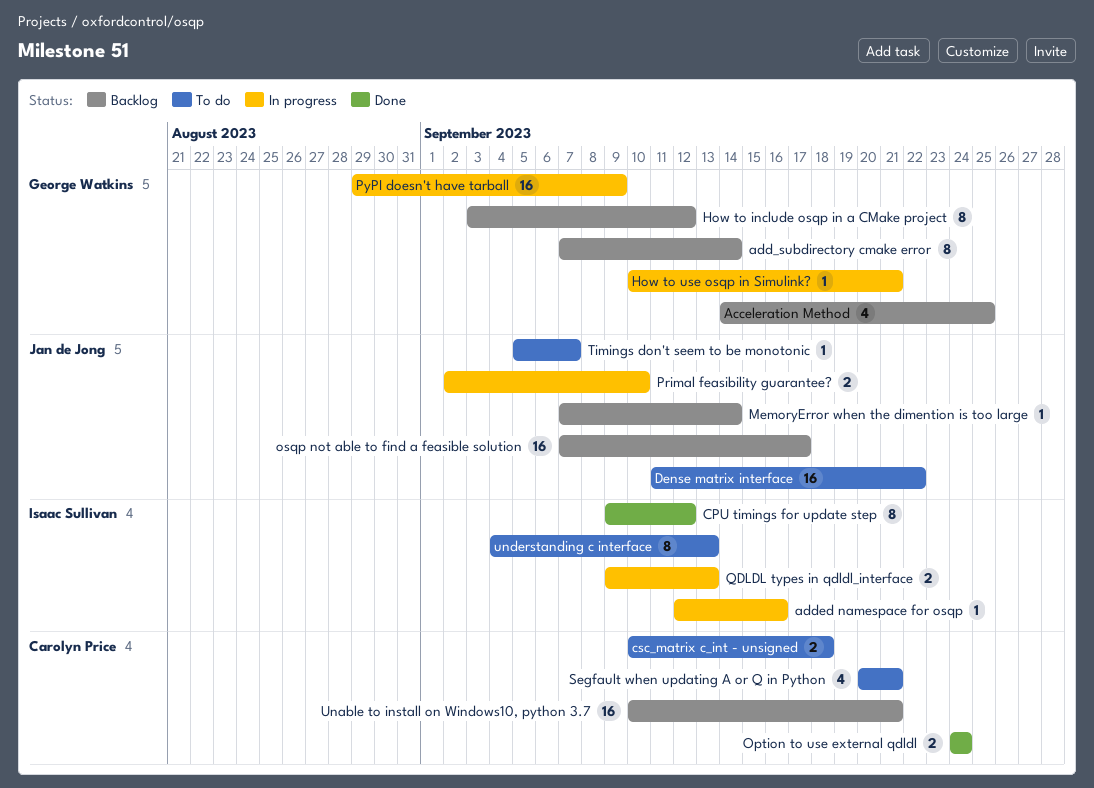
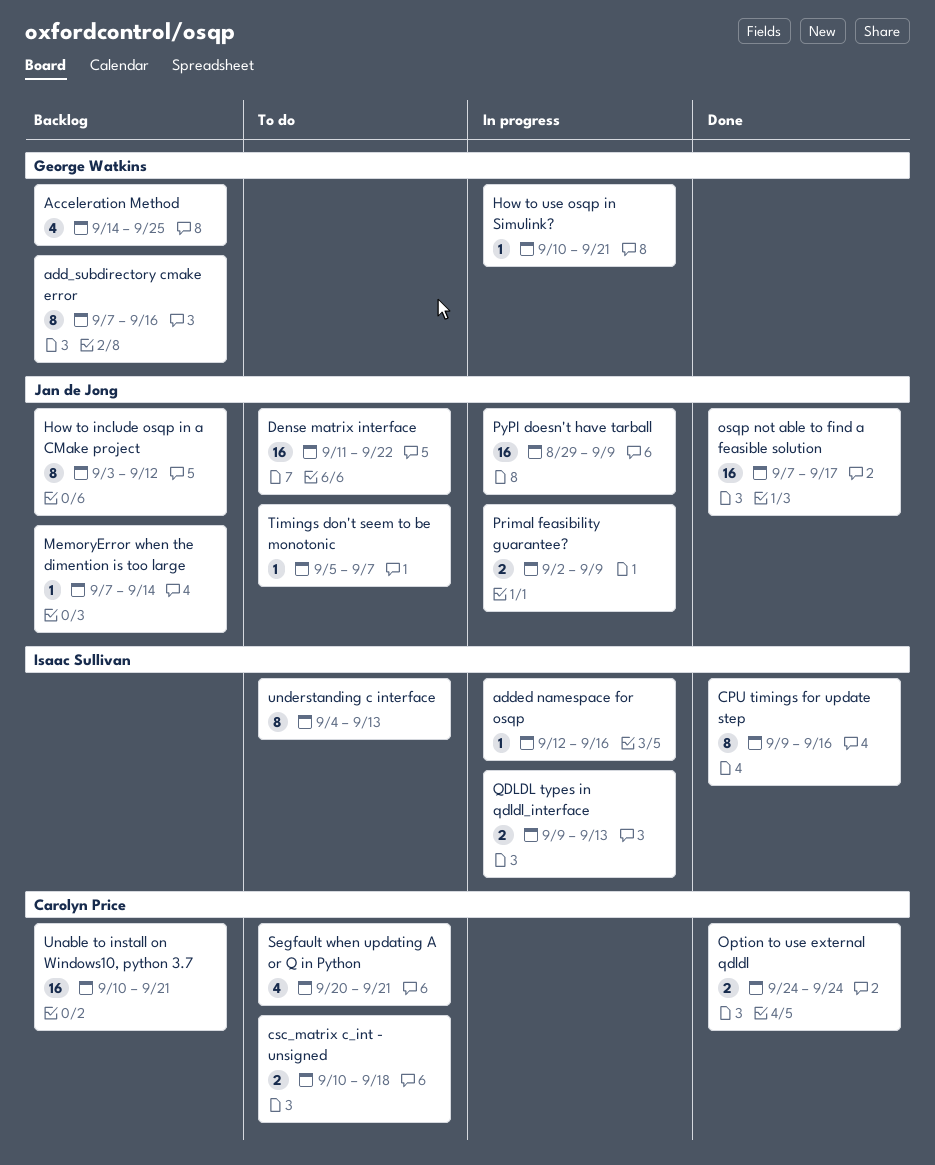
add_subdirectory cmake error, due: Sep 14 -> Sep 16
CPU timings for update step, due: Sep 12 -> Sep 16
How to include osqp in a CMake project, owner: George Watkins -> Jan de Jong
osqp not able to find a feasible solution, status: Backlog -> Done
Primal feasibility guarantee?, due: Sep 10 -> Sep 9
PyPI doesn't have tarball, owner: George Watkins -> Jan de Jong

